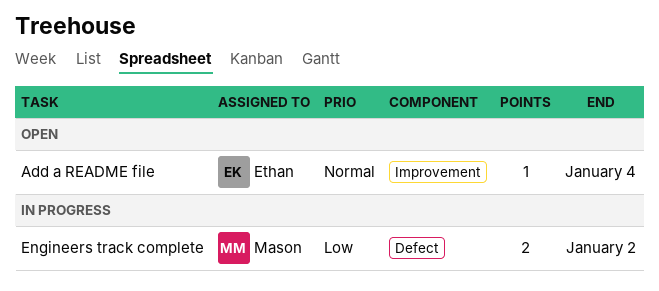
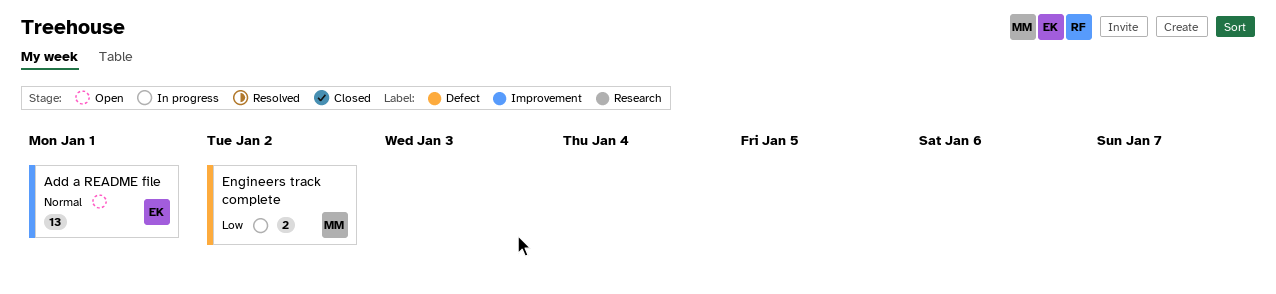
Add a README file, estimate: 1 -> 13
Add a README file, due: Jan 4 -> Jan 1

